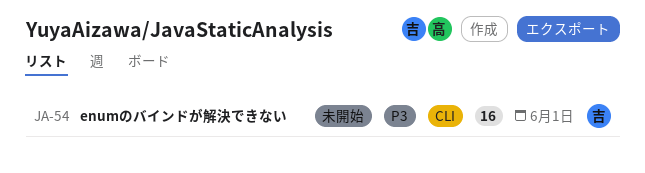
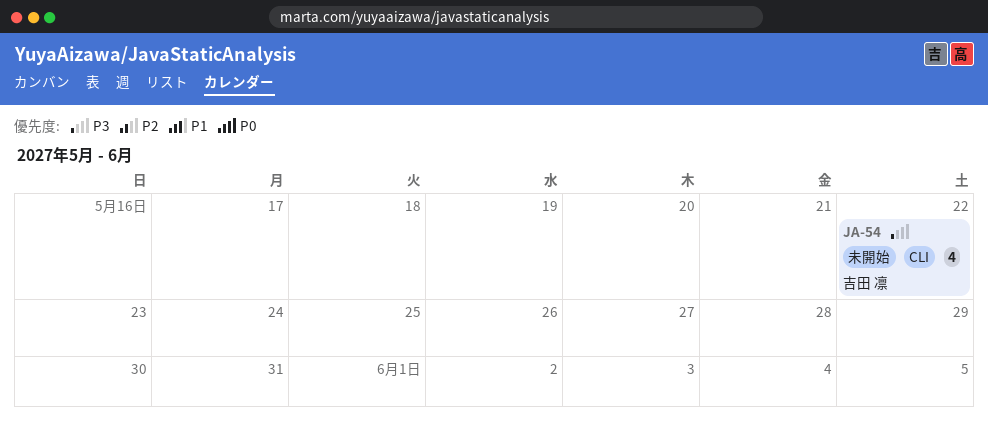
JA-54, estimate: 16 -> 4
JA-54, due: Jun 1 -> May 22

